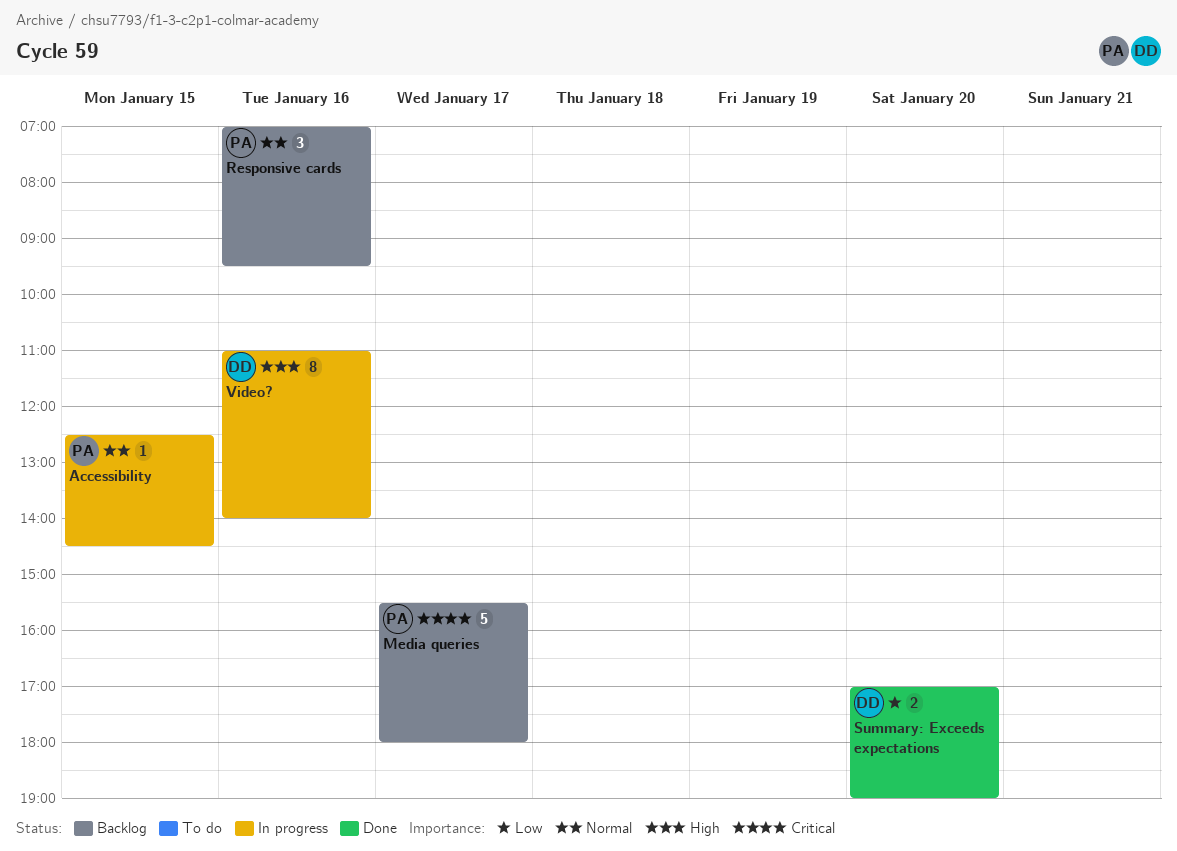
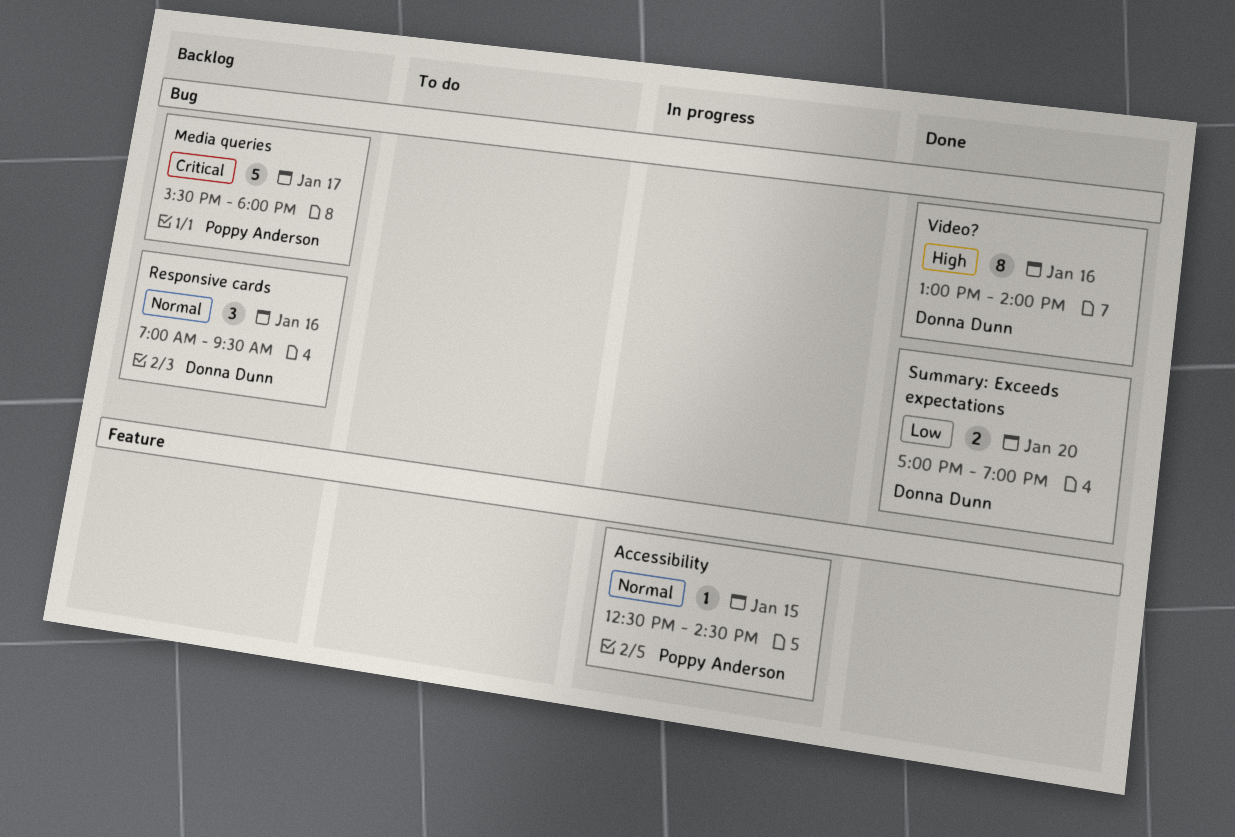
Responsive cards, owner: Poppy Anderson -> Donna Dunn
Video?, status: In progress -> Done
Video?, begins: 11:00 -> 13:00

